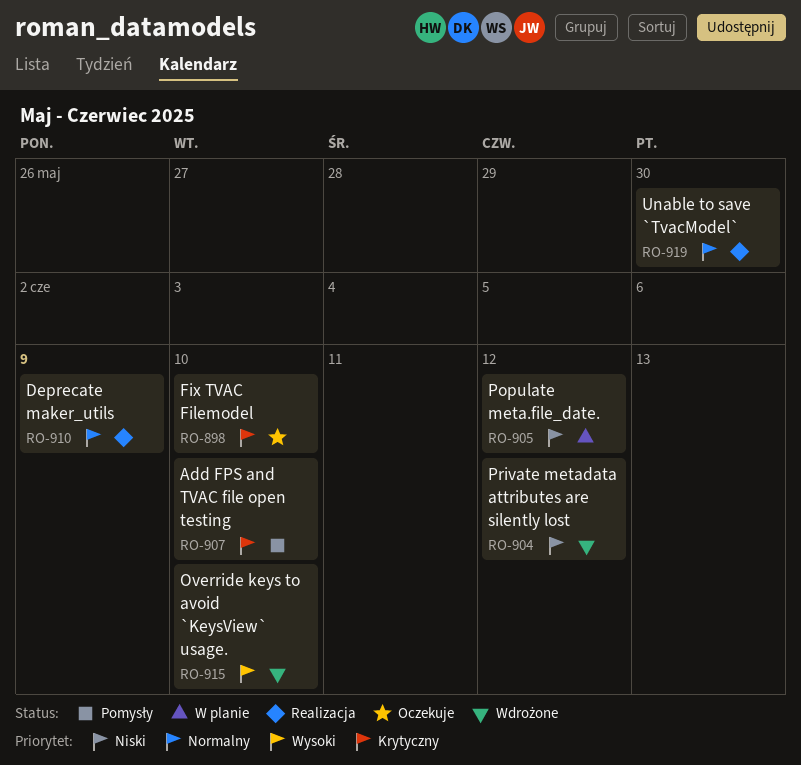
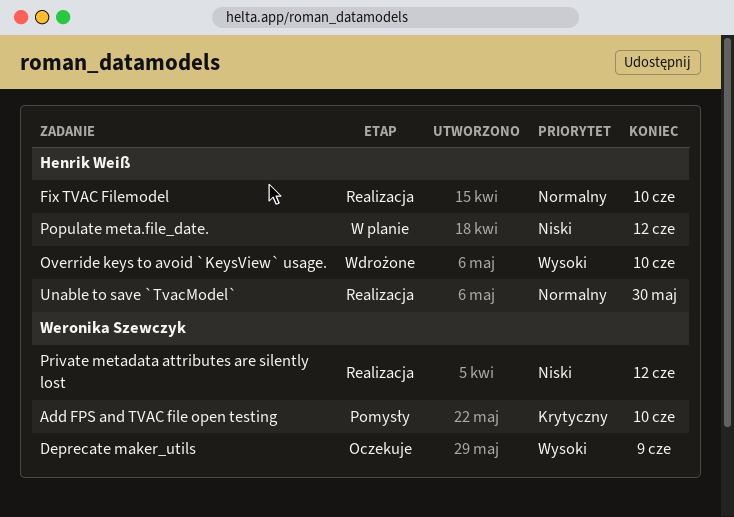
Deprecate maker_utils, status: Realizacja -> Oczekuje
Deprecate maker_utils, priority: Normalny -> Wysoki
Fix TVAC Filemodel, status: Oczekuje -> Realizacja
Fix TVAC Filemodel, priority: Krytyczny -> Normalny
Private metadata attributes are silently lost, status: Wdrożone -> Realizacja

